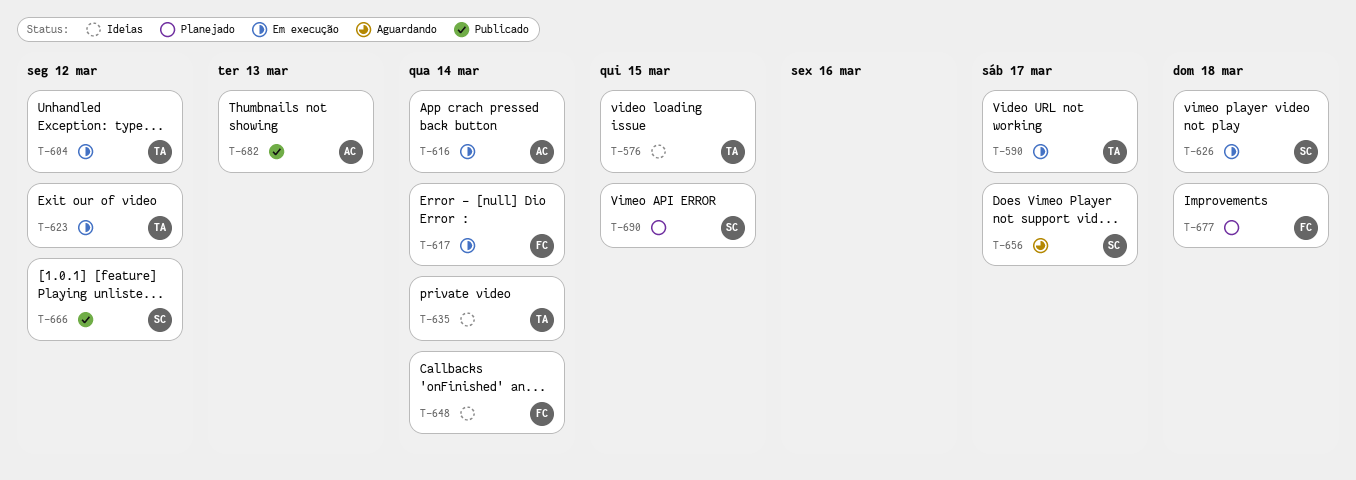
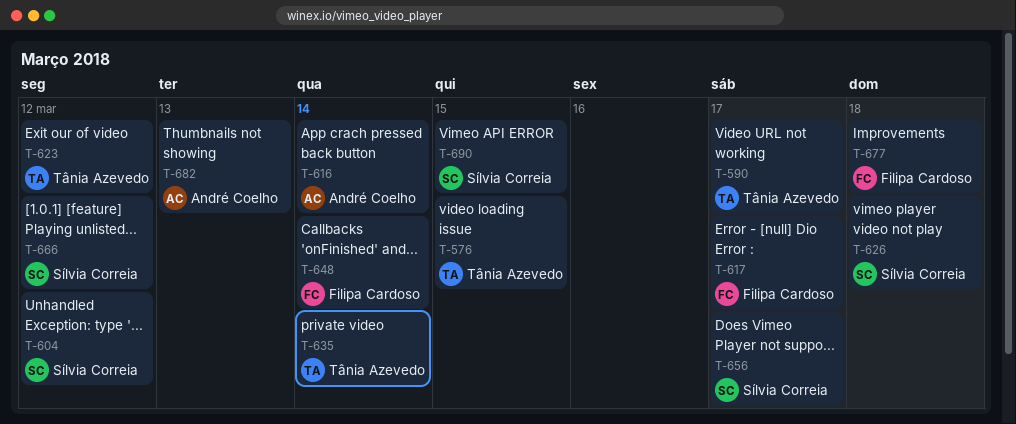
T-604, owner: Tânia Azevedo -> Sílvia Correia
T-617, due: Mar 14 -> Mar 17

